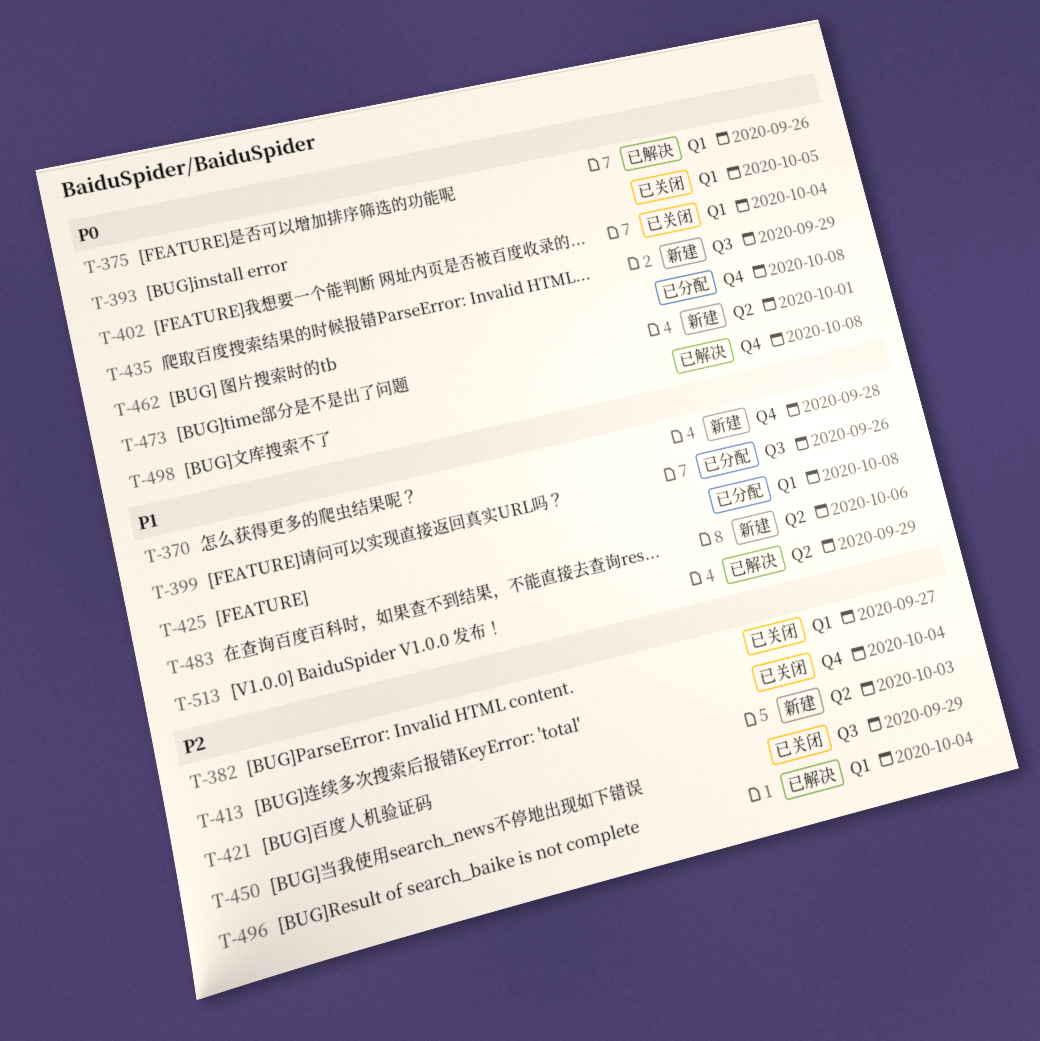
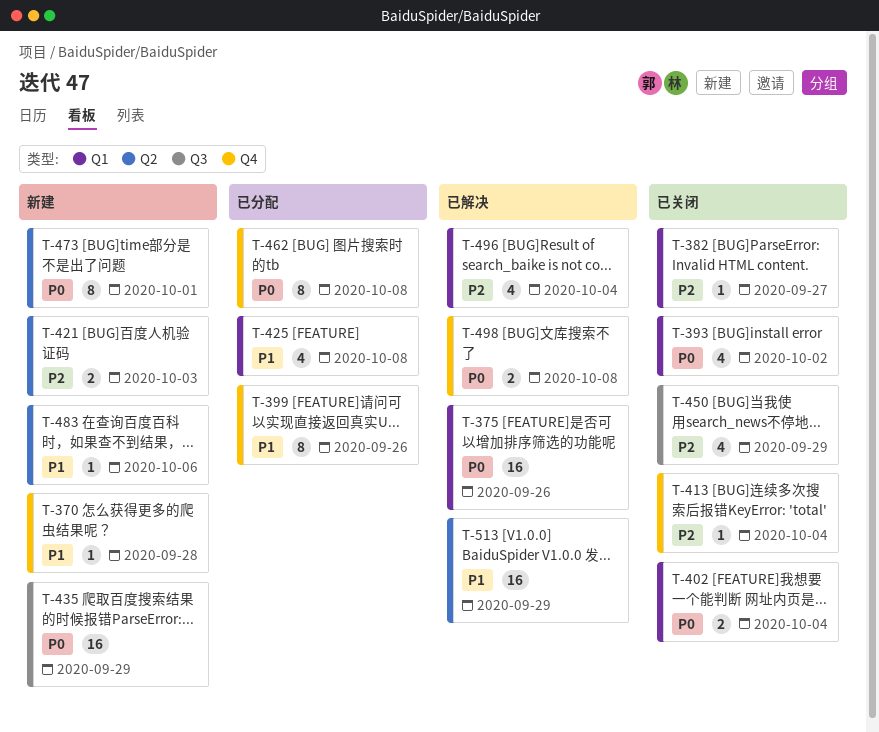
T-393, due: Oct 5 -> Oct 2
T-399, label: Q3 -> Q4

